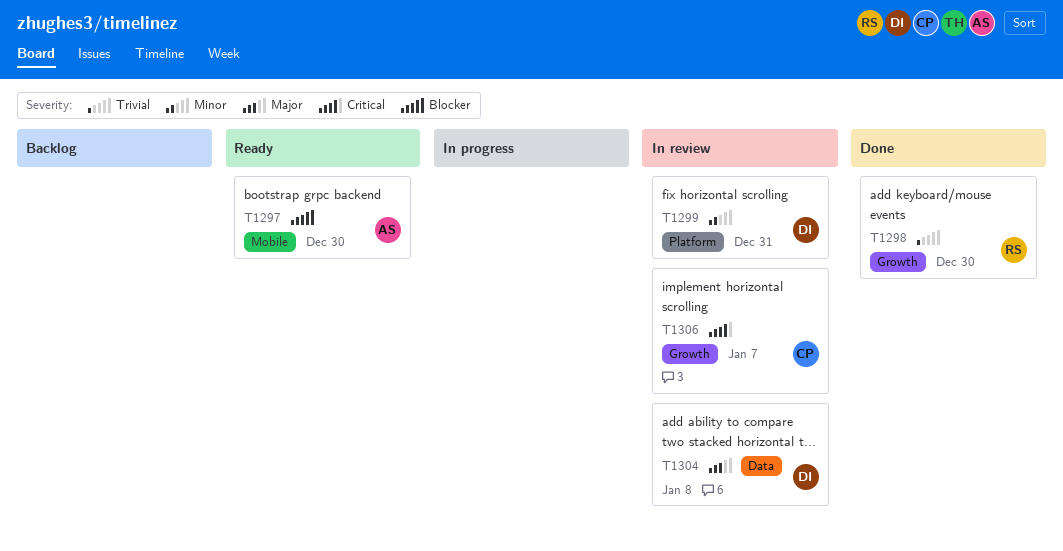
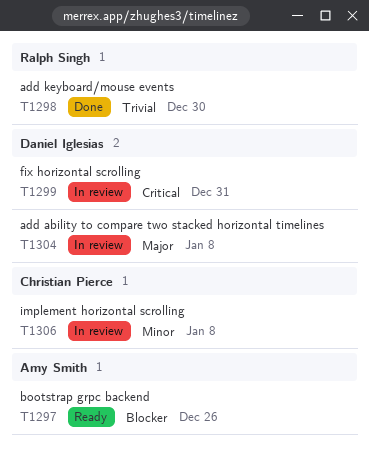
T1297, due: Dec 30 -> Dec 26
T1299, priority: Minor -> Critical
T1306, priority: Critical -> Minor
T1306, due: Jan 7 -> Jan 8

